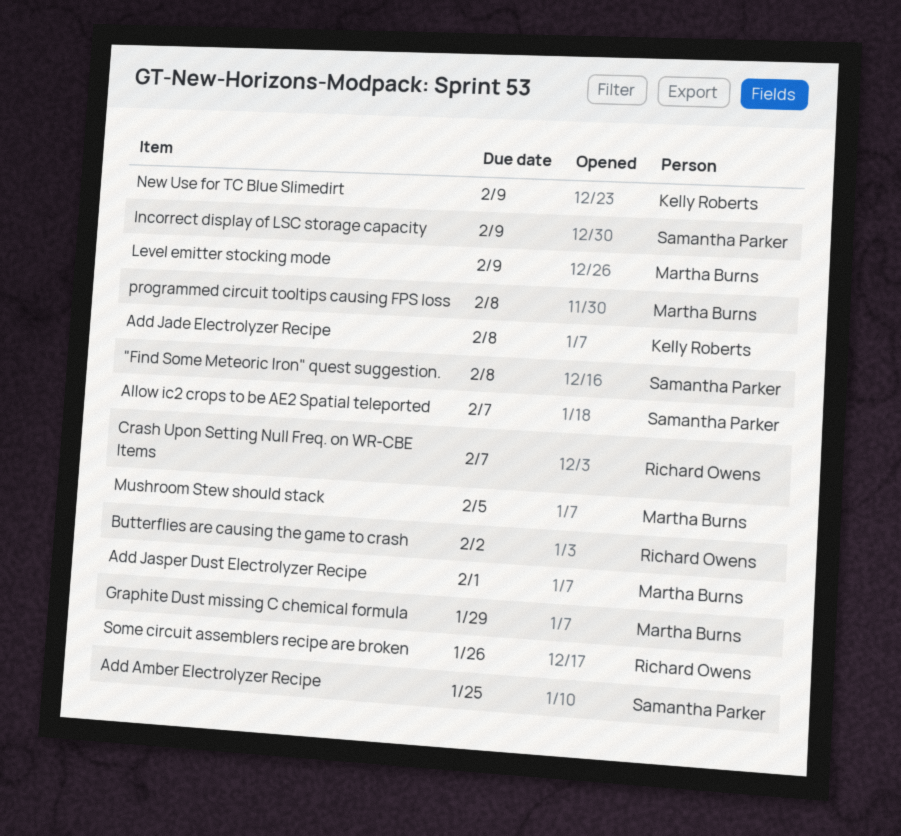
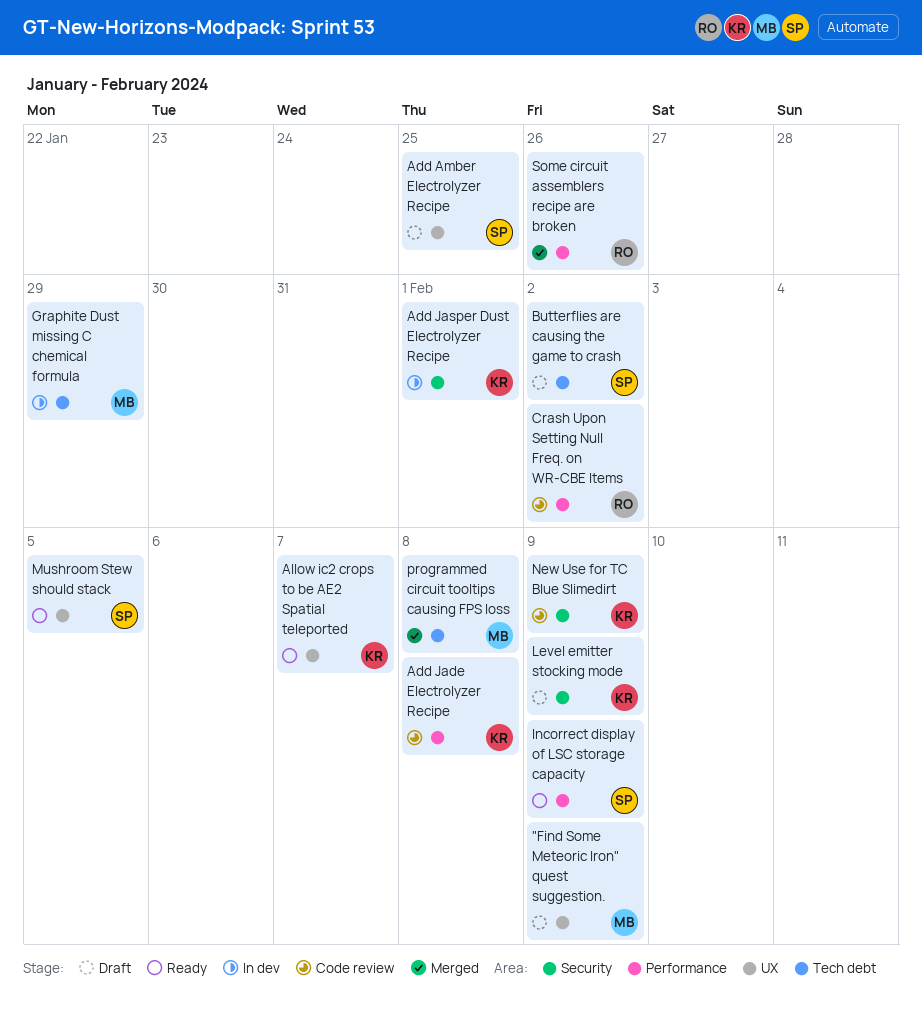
"Find Some Meteoric Iron" quest suggestion., owner: Samantha Parker -> Martha Burns
"Find Some Meteoric Iron" quest suggestion., due: Feb 8 -> Feb 9
Add Jasper Dust Electrolyzer Recipe, owner: Martha Burns -> Kelly Roberts
Allow ic2 crops to be AE2 Spatial teleported, owner: Samantha Parker -> Kelly Roberts
Butterflies are causing the game to crash, owner: Richard Owens -> Samantha Parker
Crash Upon Setting Null Freq. on WR-CBE Items, due: Feb 7 -> Feb 2
Level emitter stocking mode, owner: Martha Burns -> Kelly Roberts
Mushroom Stew should stack, owner: Martha Burns -> Samantha Parker

